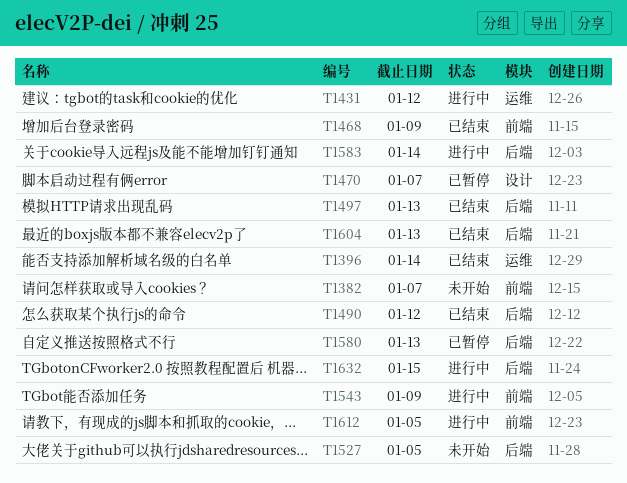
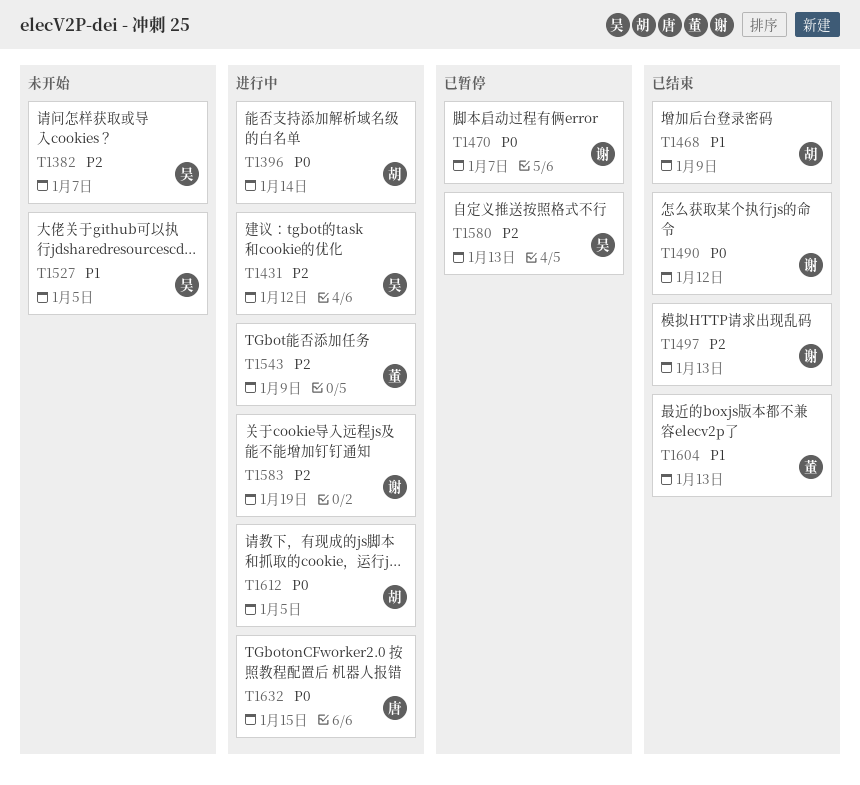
T1396, status: 已结束 -> 进行中
T1583, due: Jan 14 -> Jan 19

